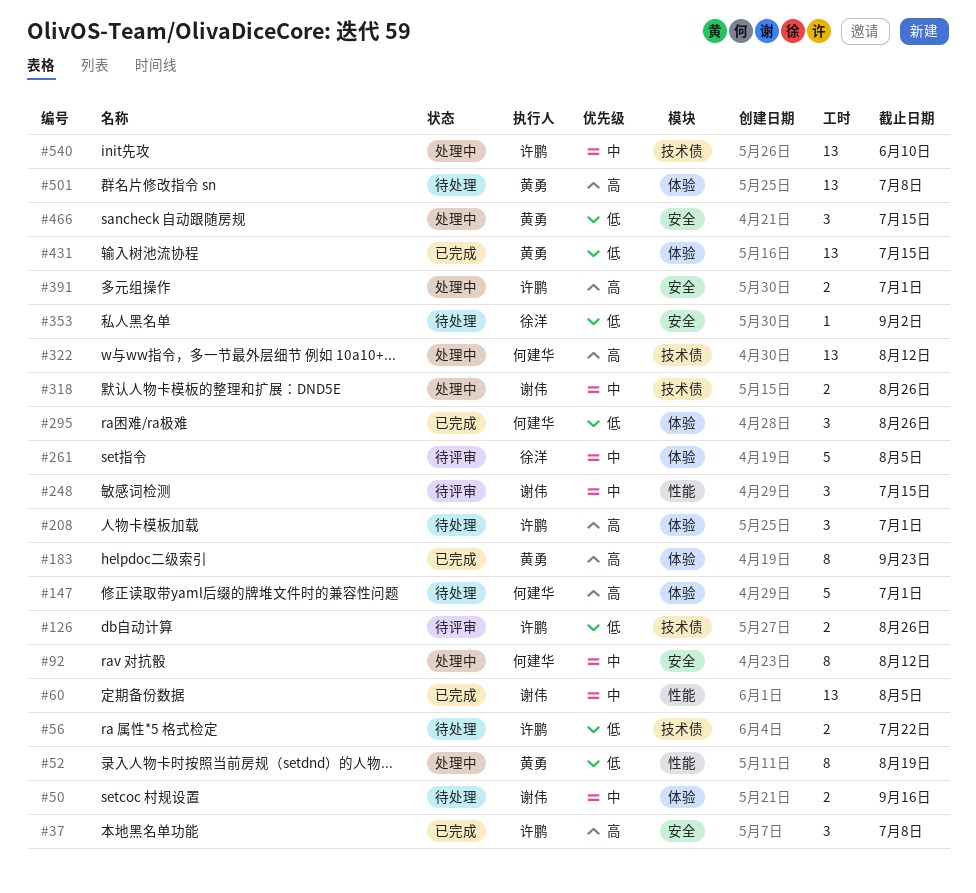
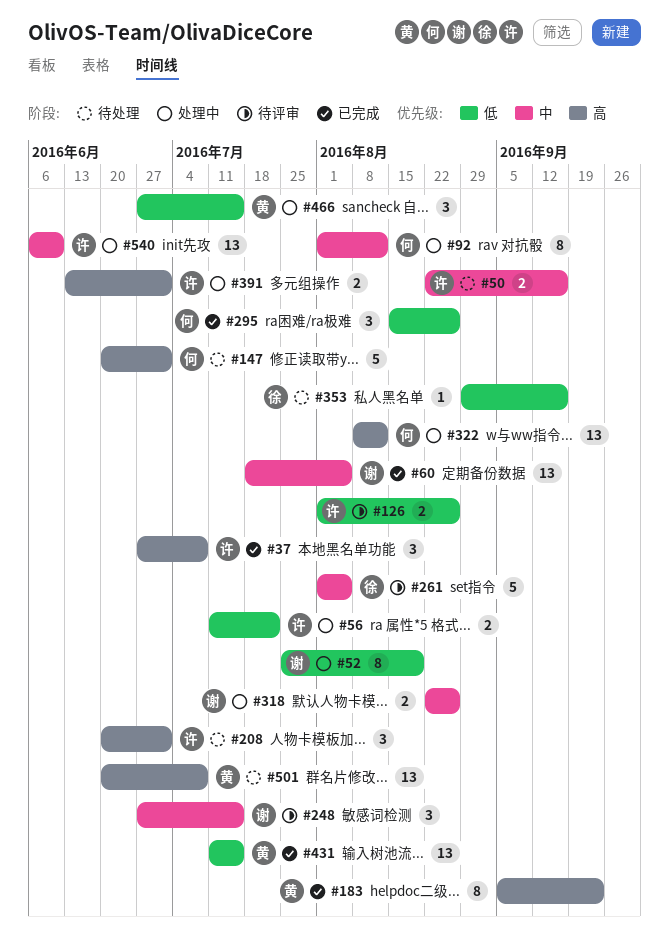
#50, owner: 谢伟 -> 许鹏
#52, owner: 黄勇 -> 谢伟
#56, status: 待处理 -> 处理中
#353, due: Sep 2 -> Sep 16

